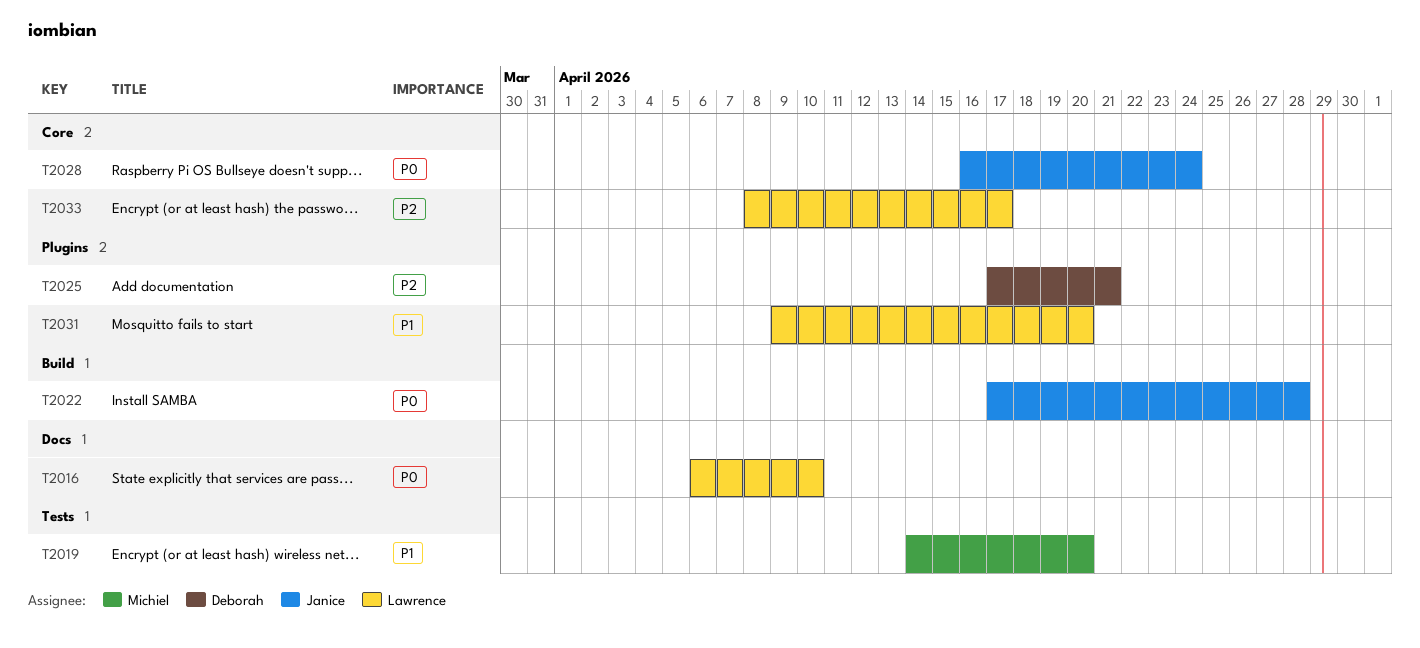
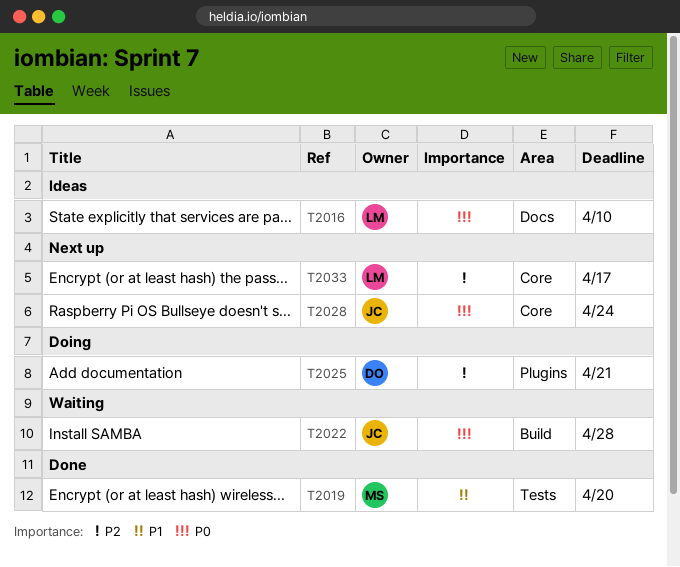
T2031: present -> none

